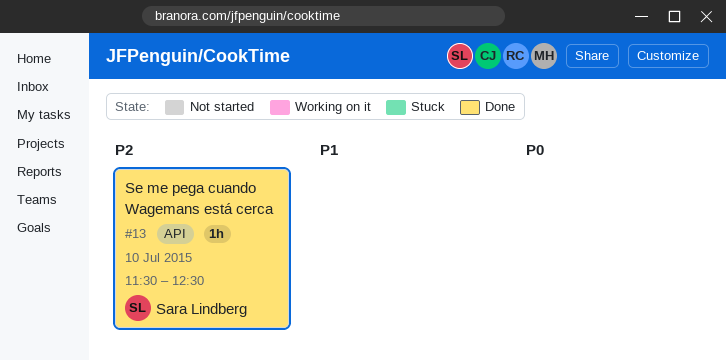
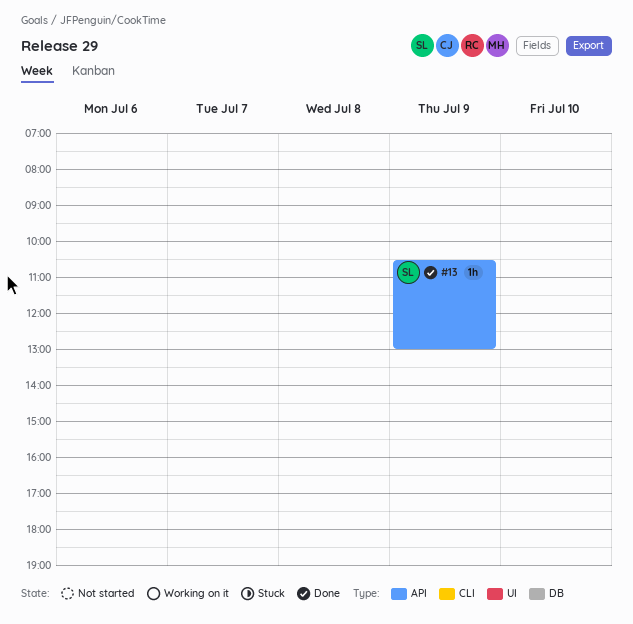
#13, day: Jul 10 -> Jul 9
#13, begins: 11:30 -> 10:30
#13, ends: 12:30 -> 13:00

